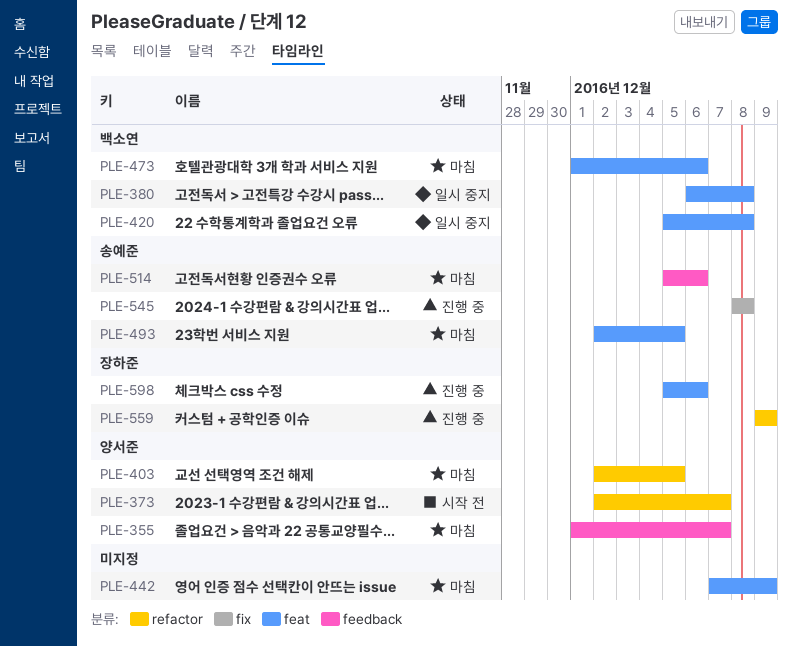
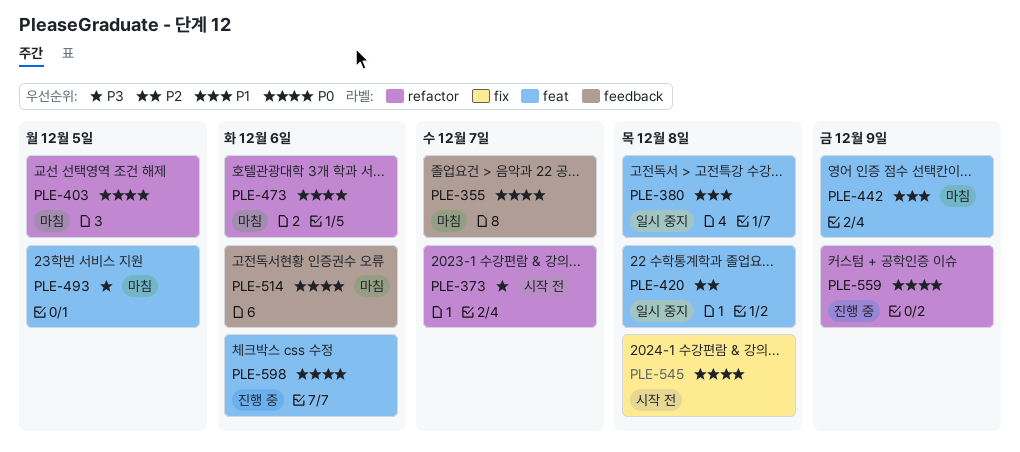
PLE-473, label: feat -> refactor
PLE-545, status: 진행 중 -> 시작 전

